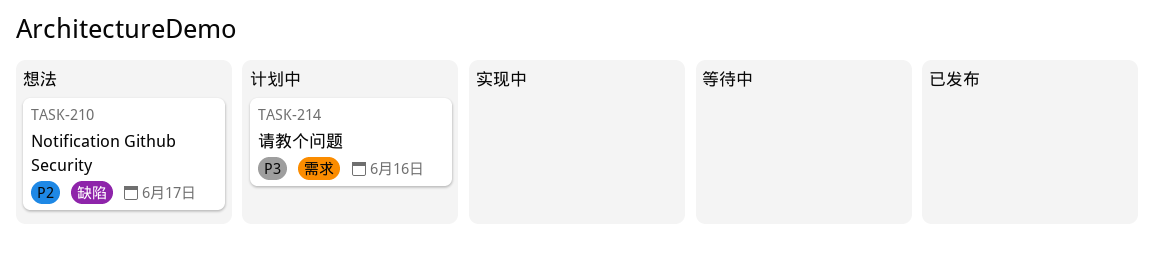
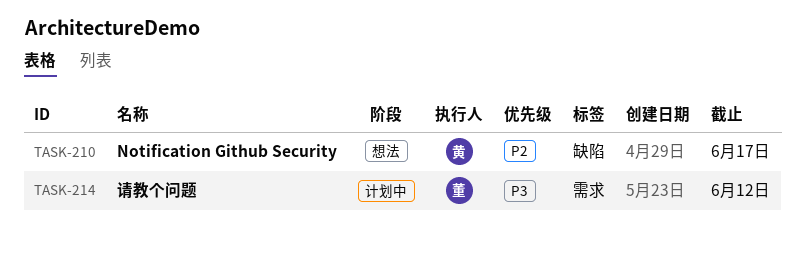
TASK-214, due: Jun 16 -> Jun 12

